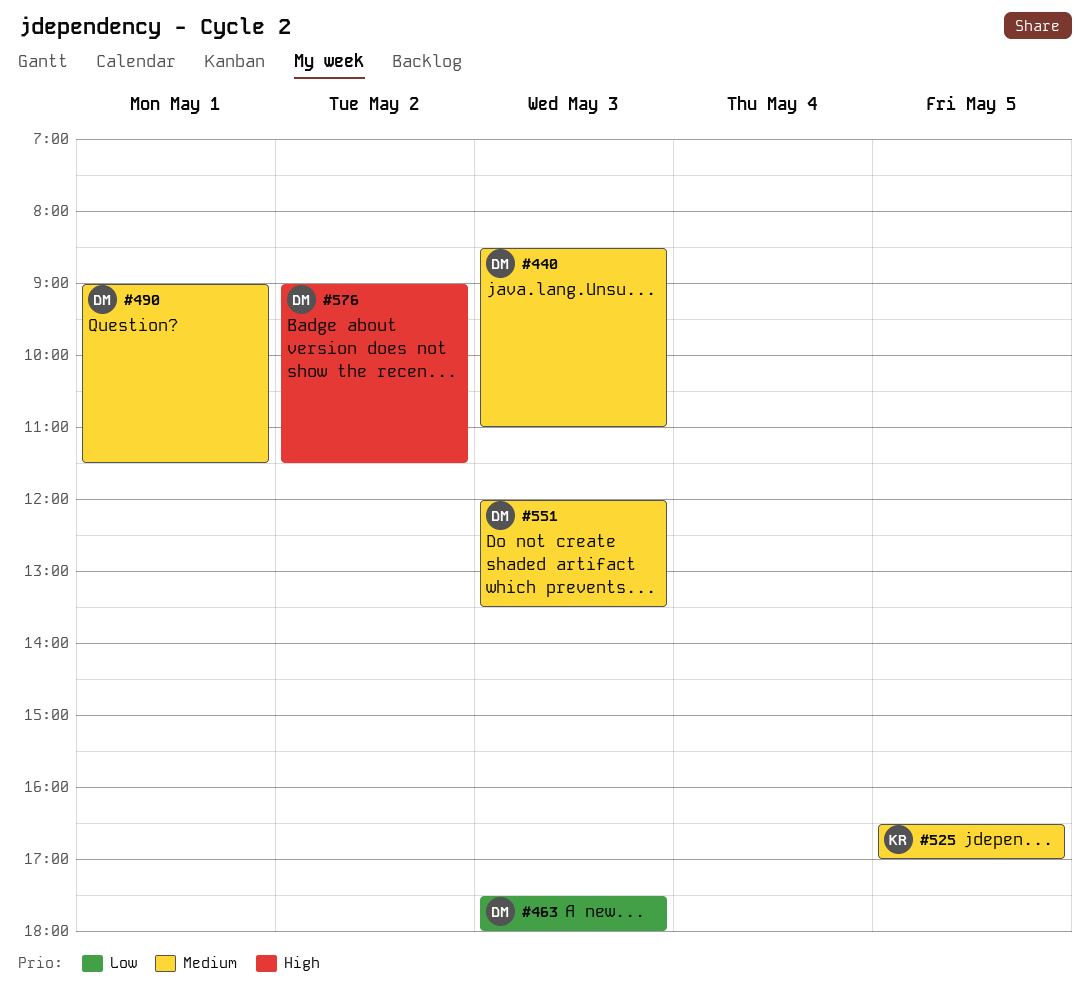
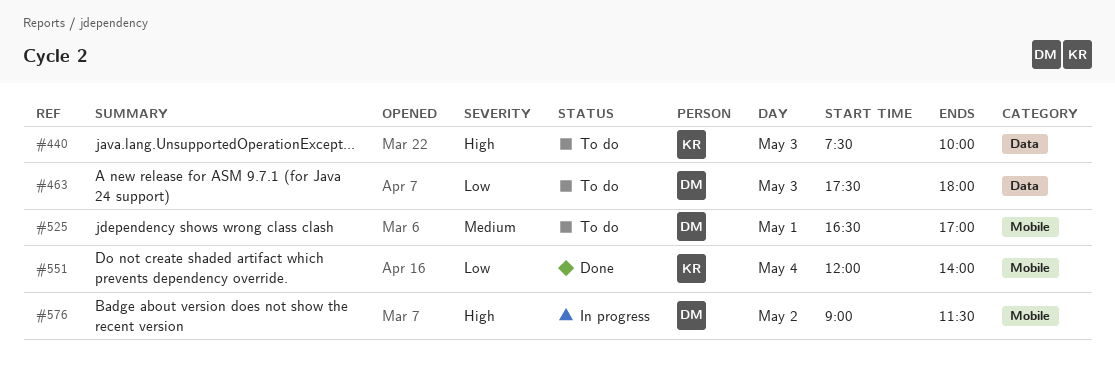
#440, owner: DM -> KR
#440, priority: Medium -> High
#440, begins: 08:30 -> 07:30
#440, ends: 11:00 -> 10:00
#490: present -> none
#525, owner: KR -> DM
#525, day: May 5 -> May 1
#551, owner: DM -> KR
#551, priority: Medium -> Low
#551, day: May 3 -> May 4
#551, ends: 13:30 -> 14:00

